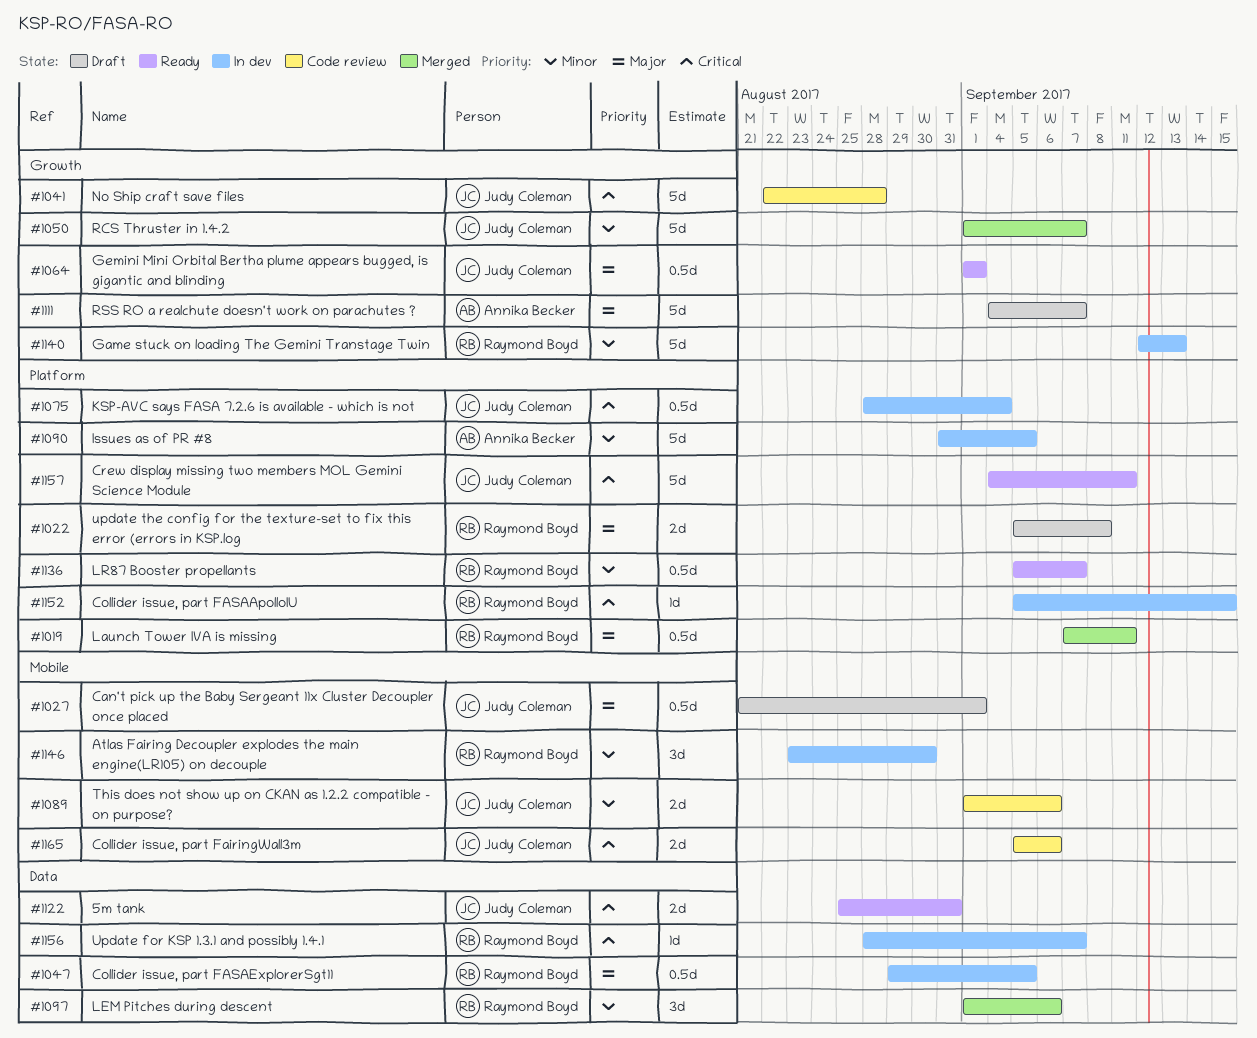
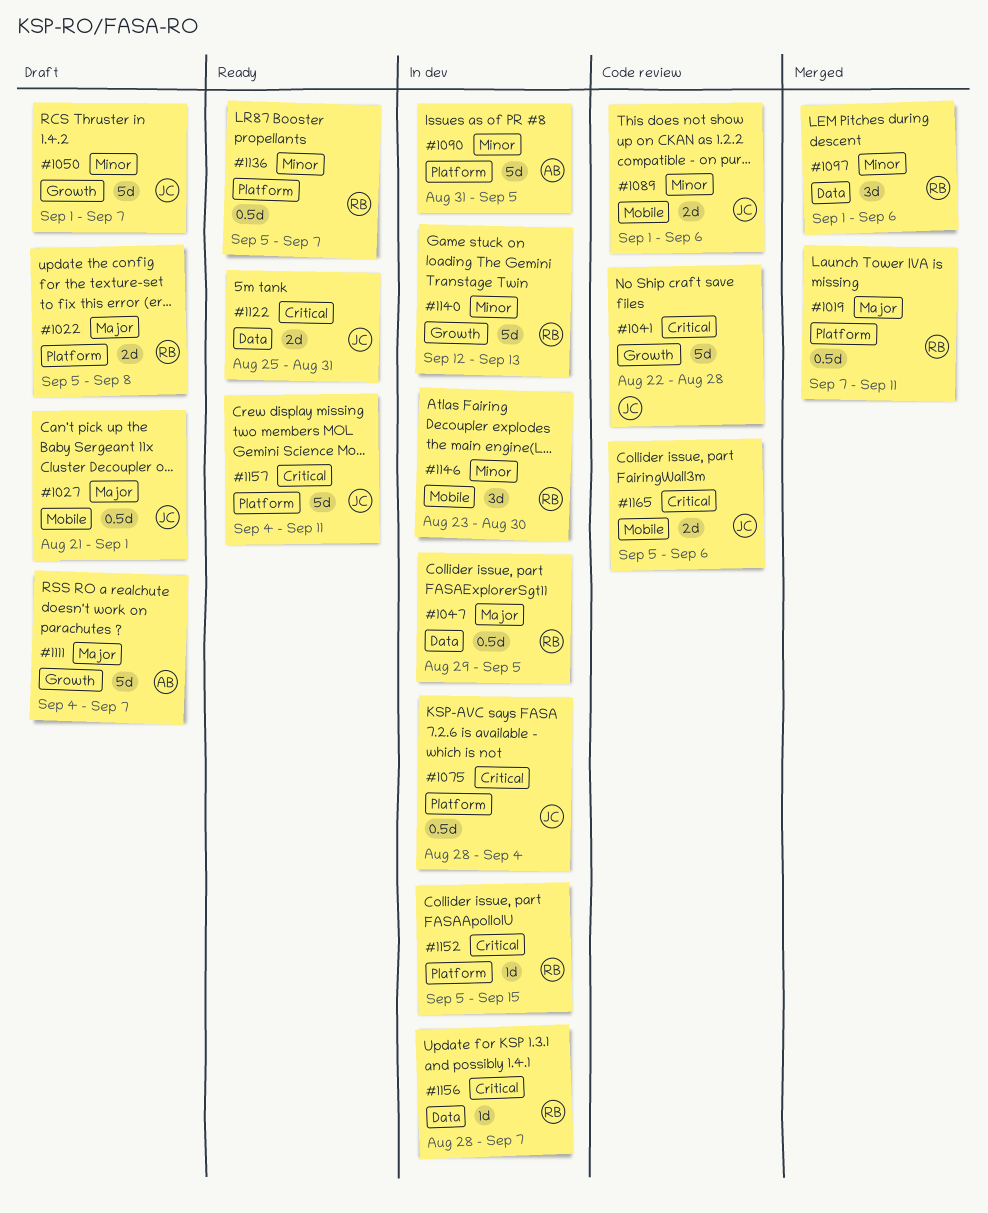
#1050, status: Merged -> Draft
#1064: present -> none

